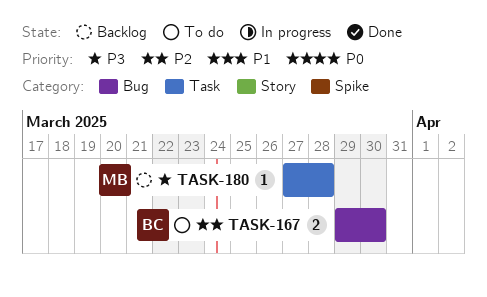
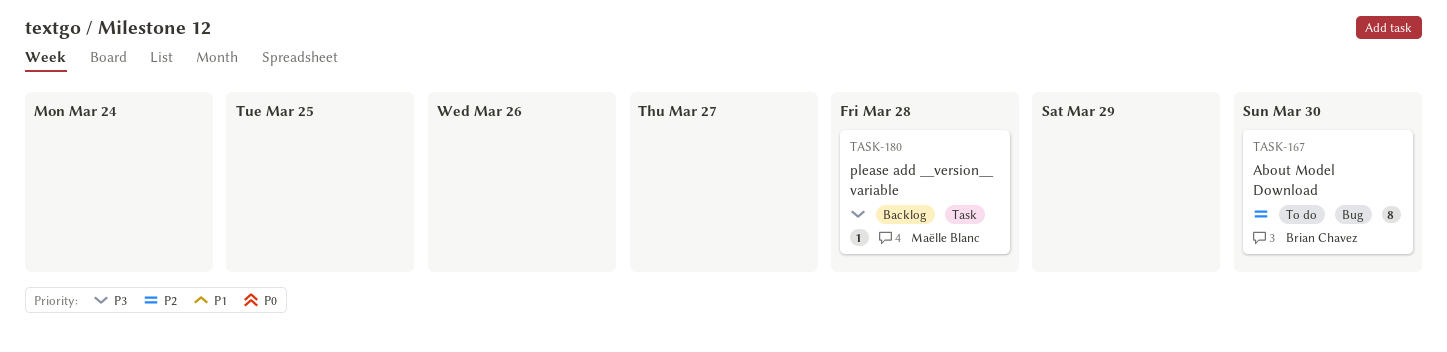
TASK-167, estimate: 2 -> 8

